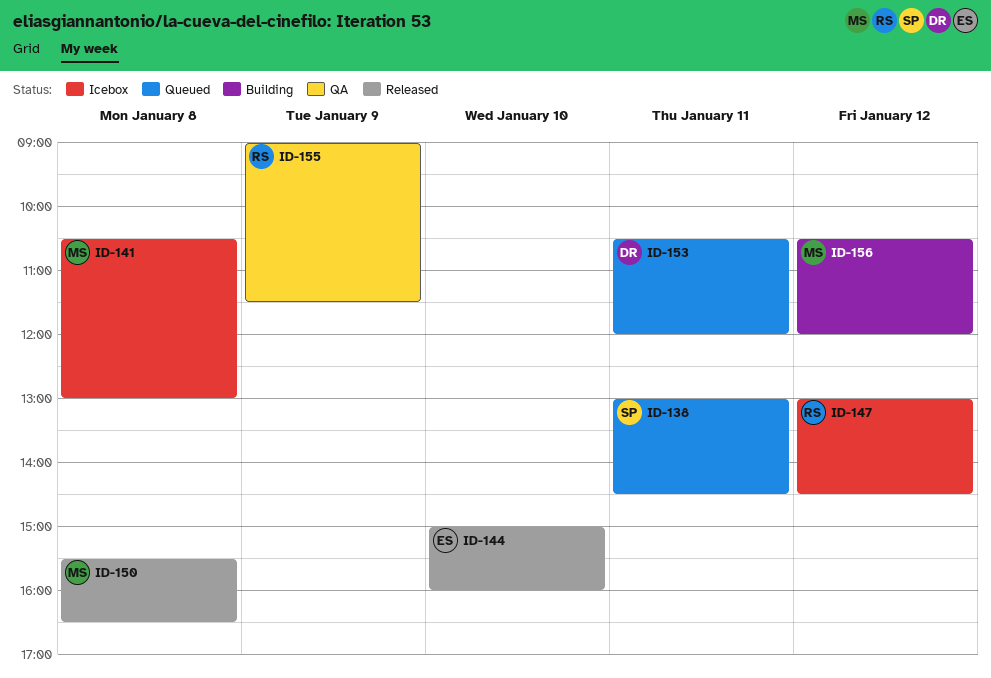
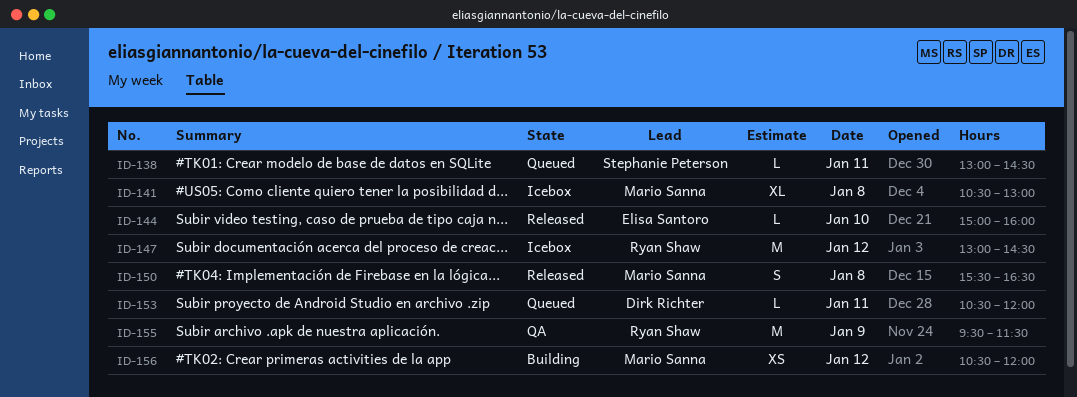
ID-155, begins: 09:00 -> 09:30

